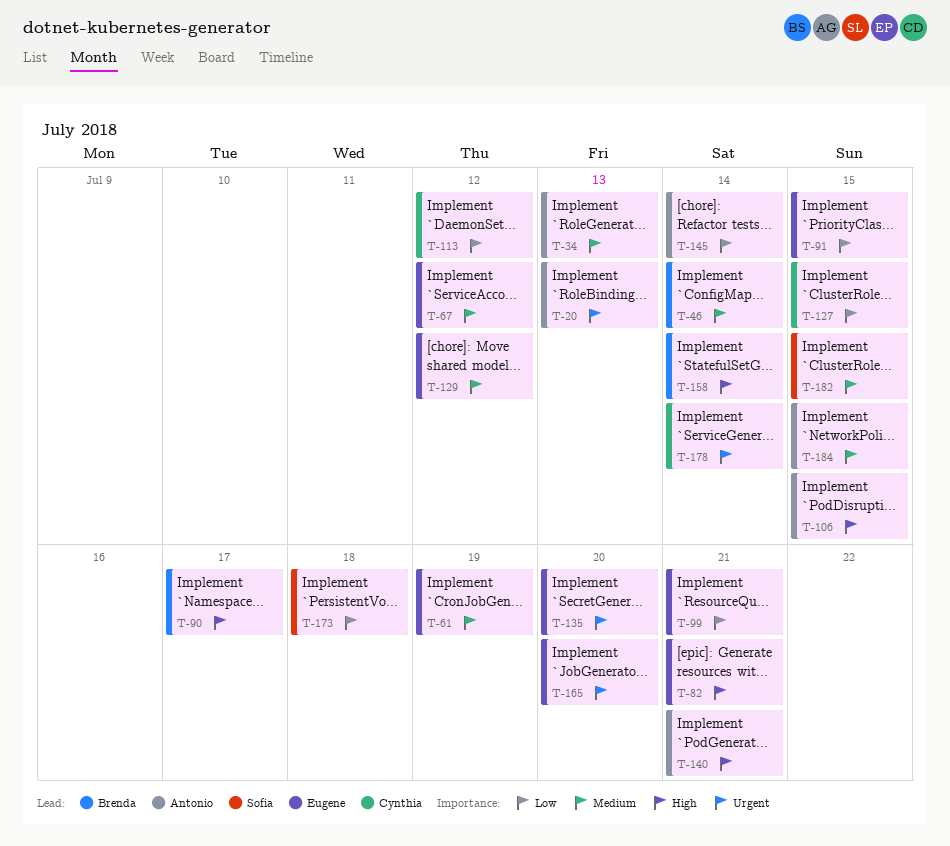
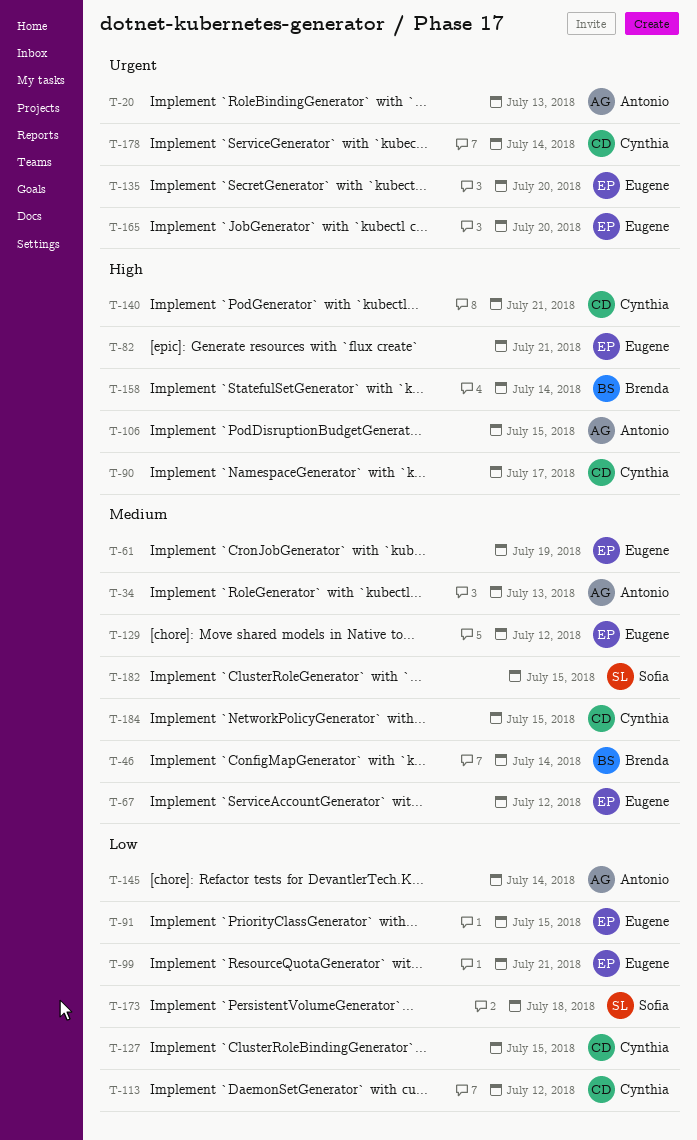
T-90, owner: Brenda -> Cynthia
T-140, owner: Antonio -> Cynthia
T-184, owner: Antonio -> Cynthia

